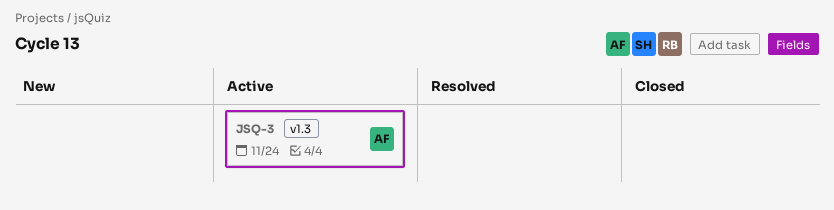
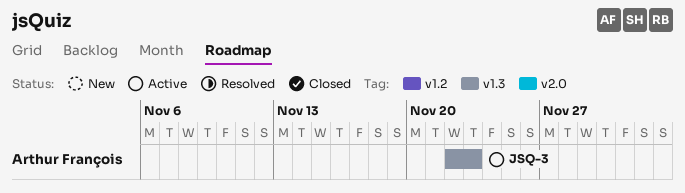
JSQ-3, due: Nov 24 -> Nov 23

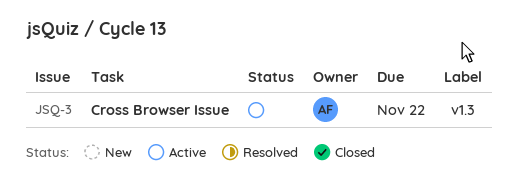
JSQ-3, due: Nov 23 -> Nov 22

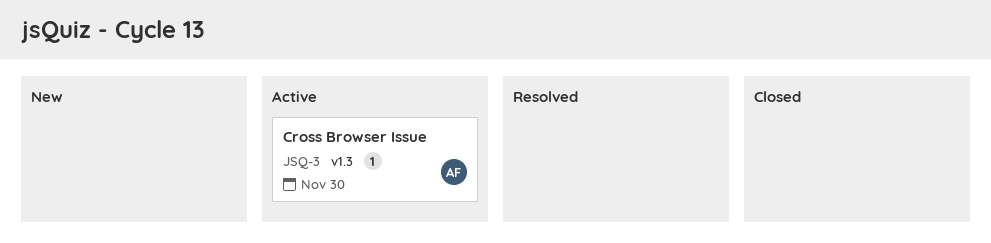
JSQ-3, due: Nov 22 -> Nov 30

